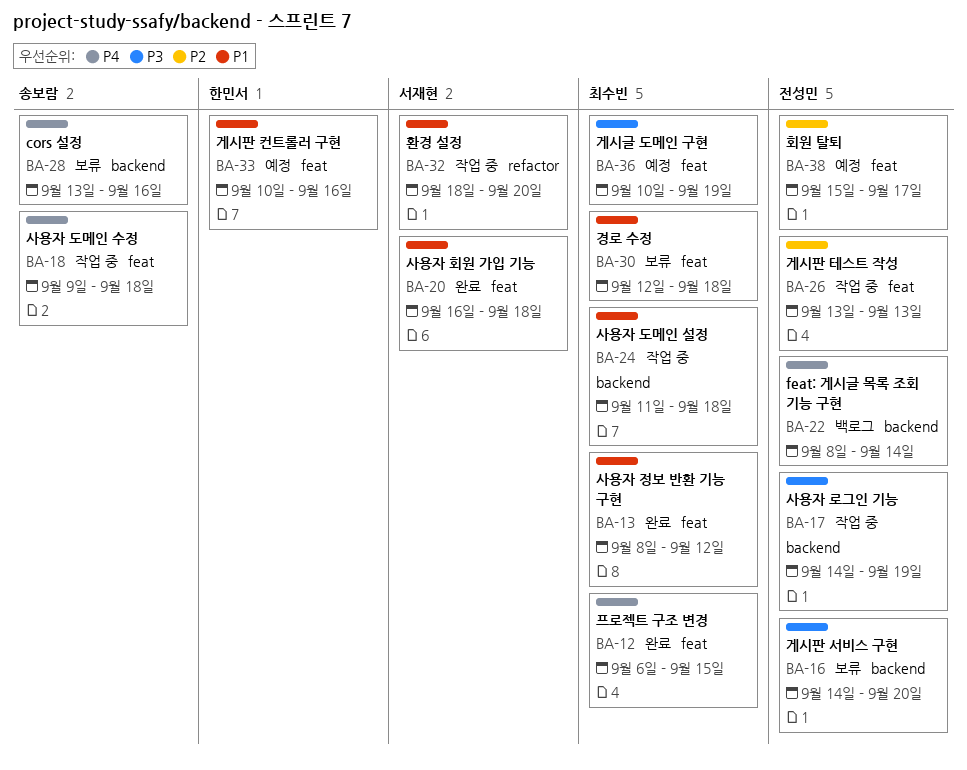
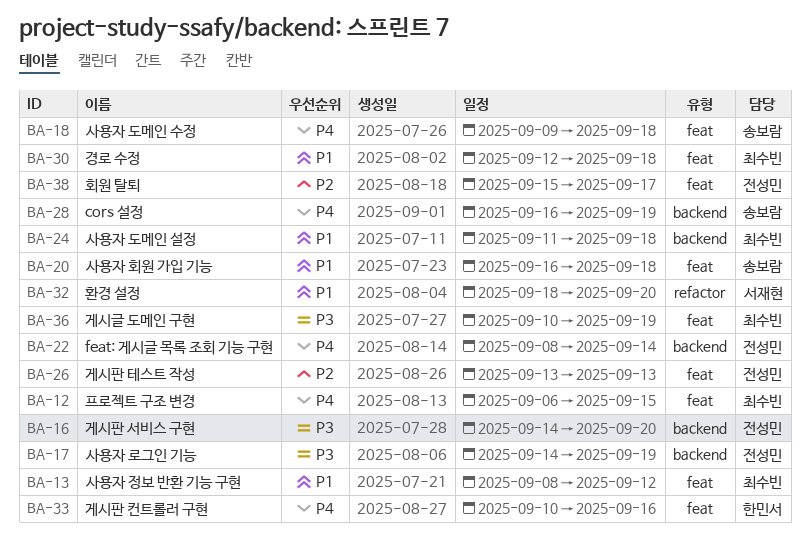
BA-20, owner: 서재현 -> 송보람
BA-28, start: Sep 13 -> Sep 16
BA-28, due: Sep 16 -> Sep 19
BA-33, priority: P1 -> P4

